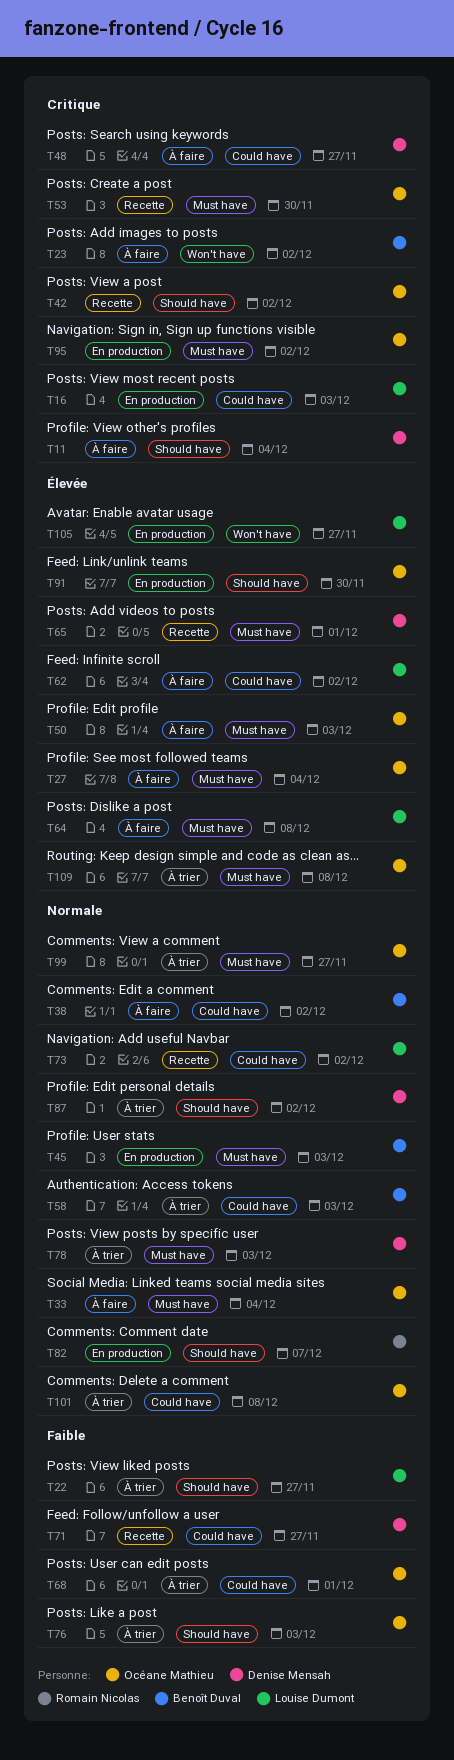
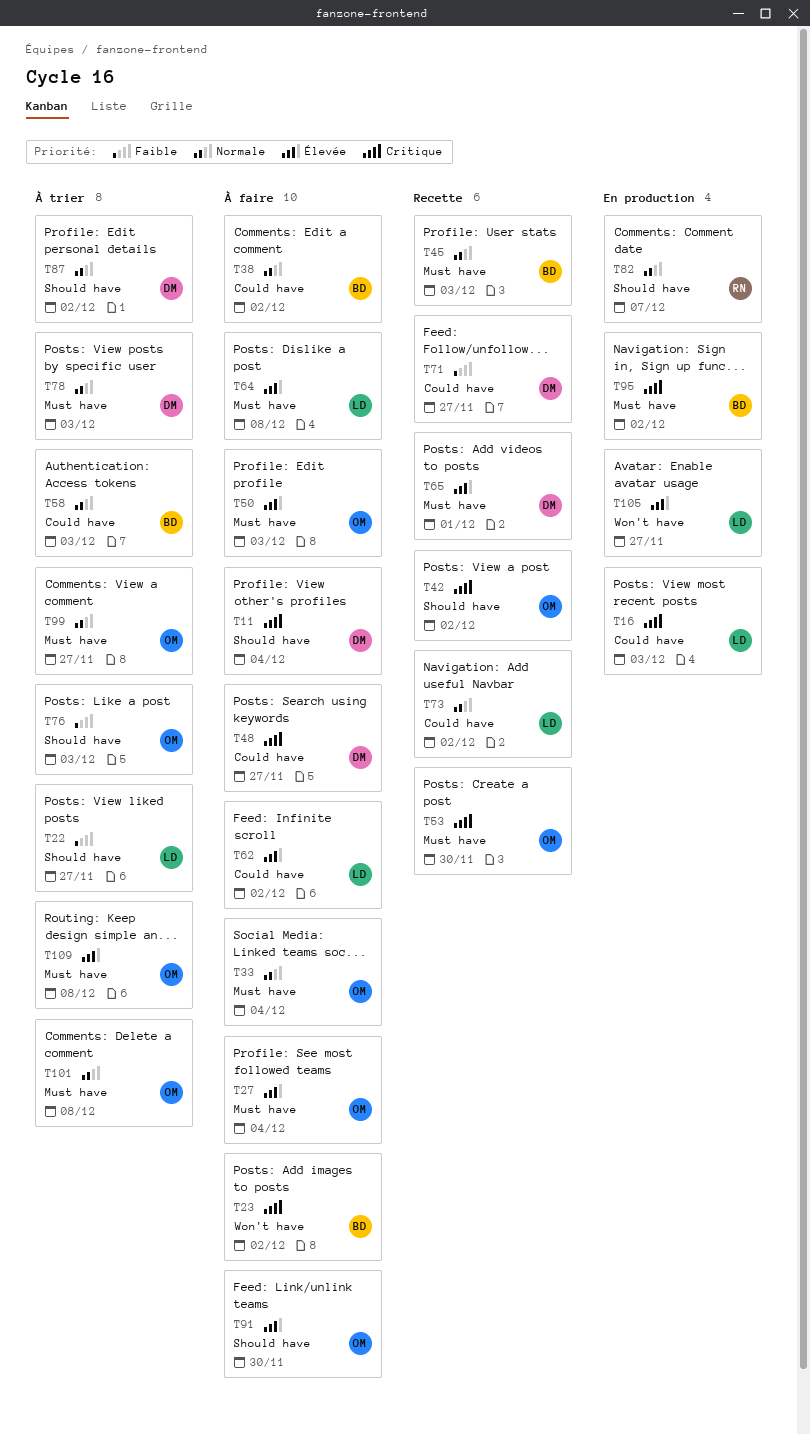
T45, status: En production -> Recette
T68: present -> none
T91, status: En production -> À faire
T95, owner: Océane Mathieu -> Benoît Duval
T101, label: Could have -> Must have

